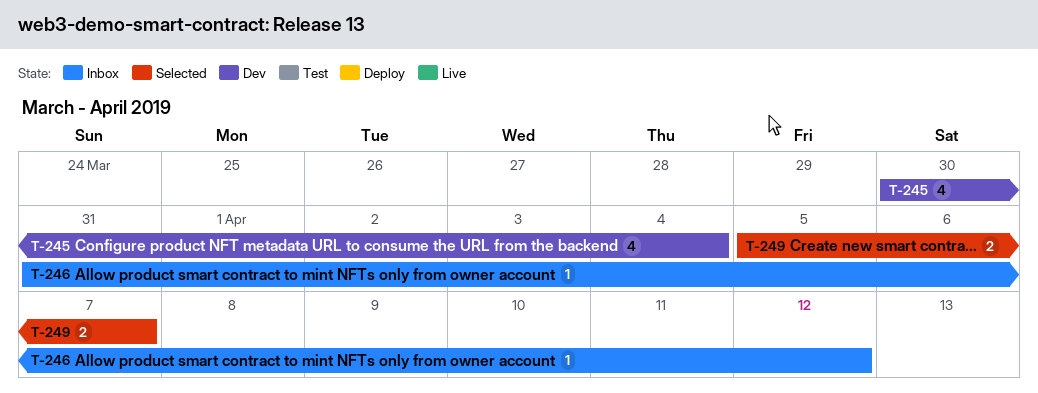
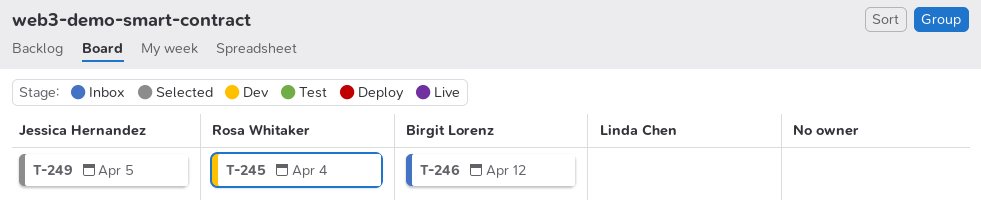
T-249, due: Apr 7 -> Apr 5

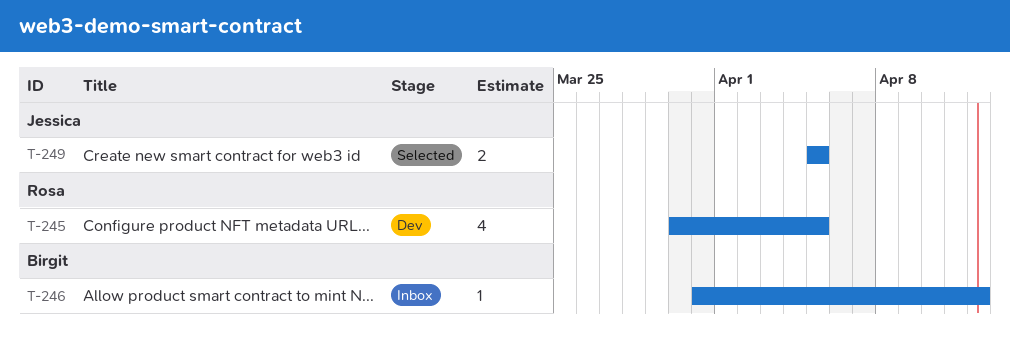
T-245, due: Apr 4 -> Apr 5

